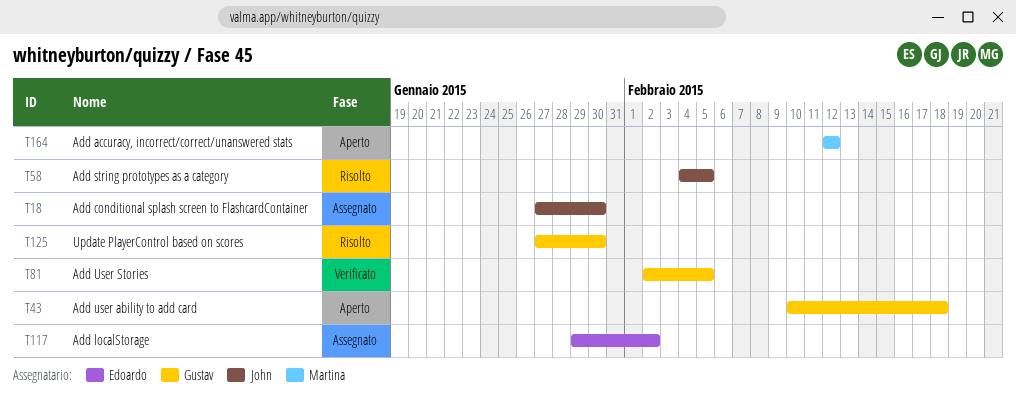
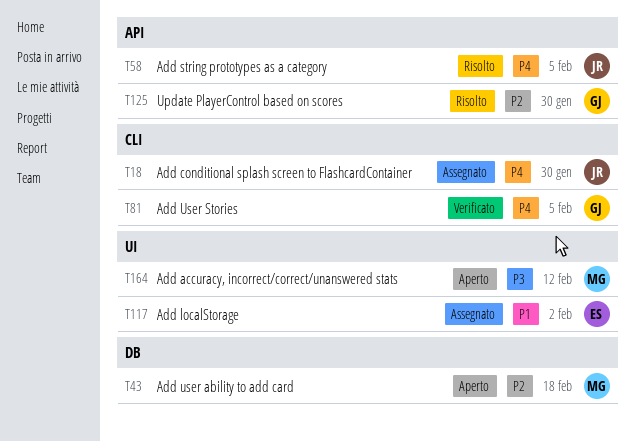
T43, owner: Gustav -> Martina

